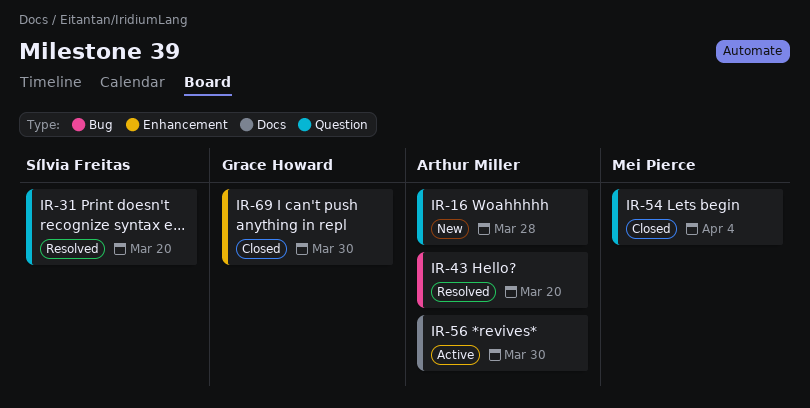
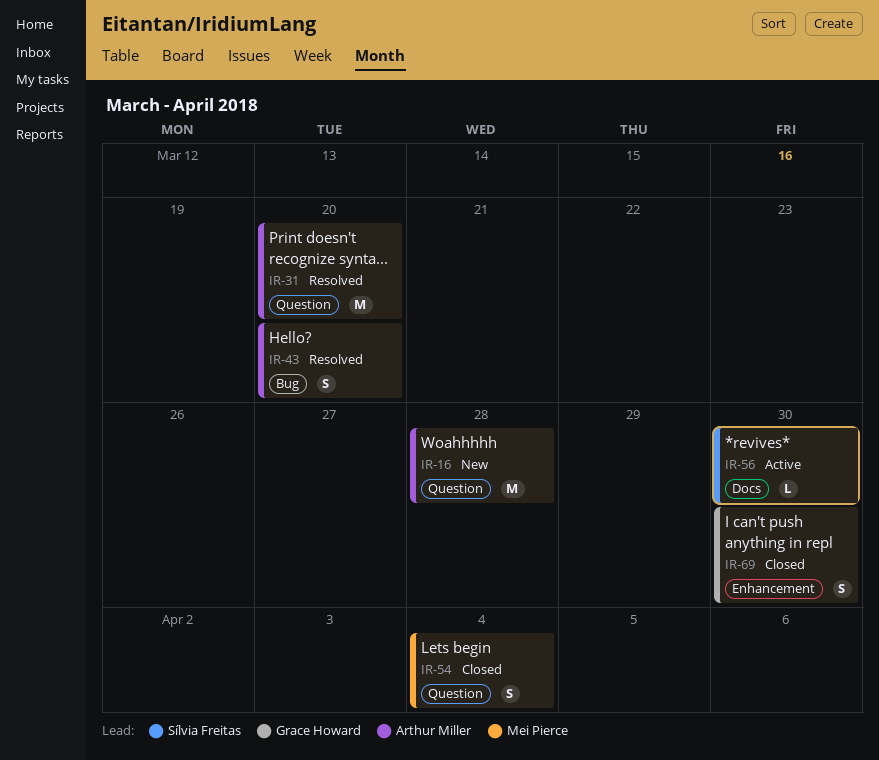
IR-31, owner: Sílvia Freitas -> Arthur Miller
IR-56, owner: Arthur Miller -> Sílvia Freitas

